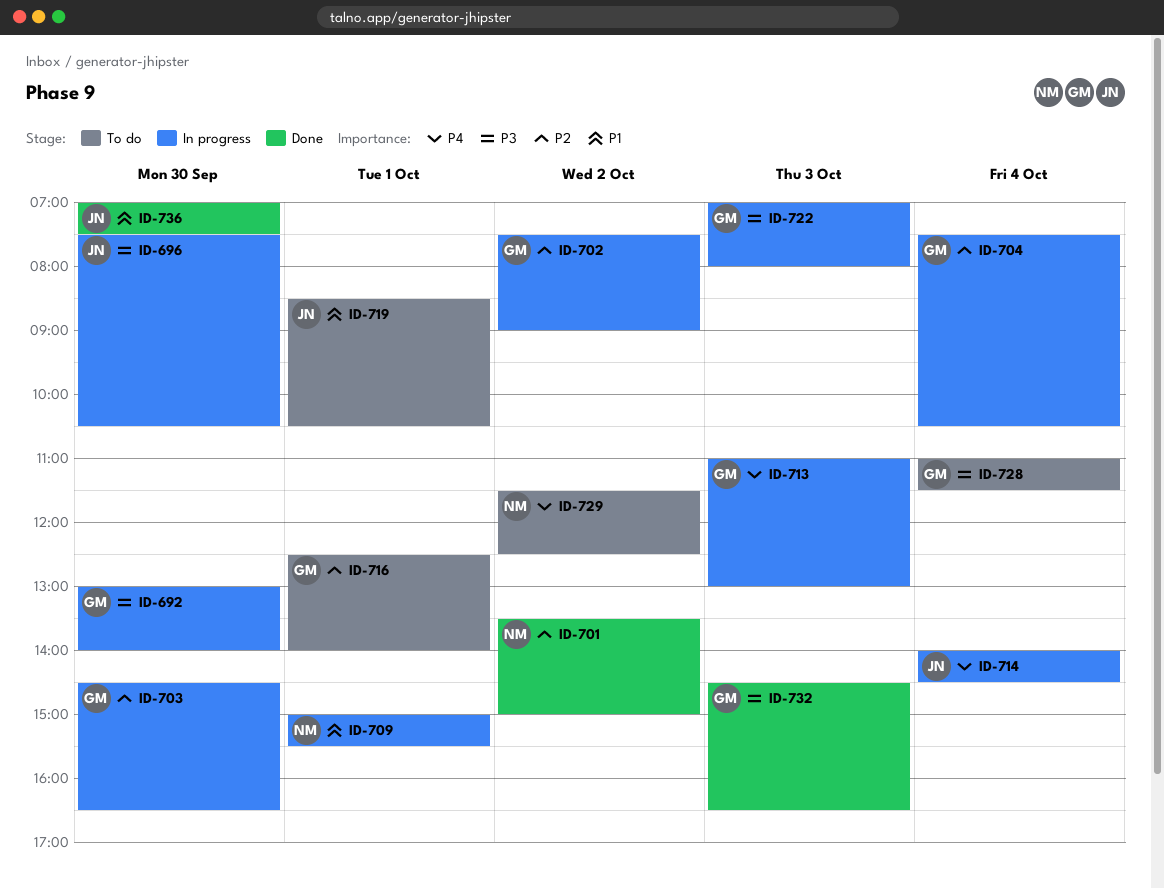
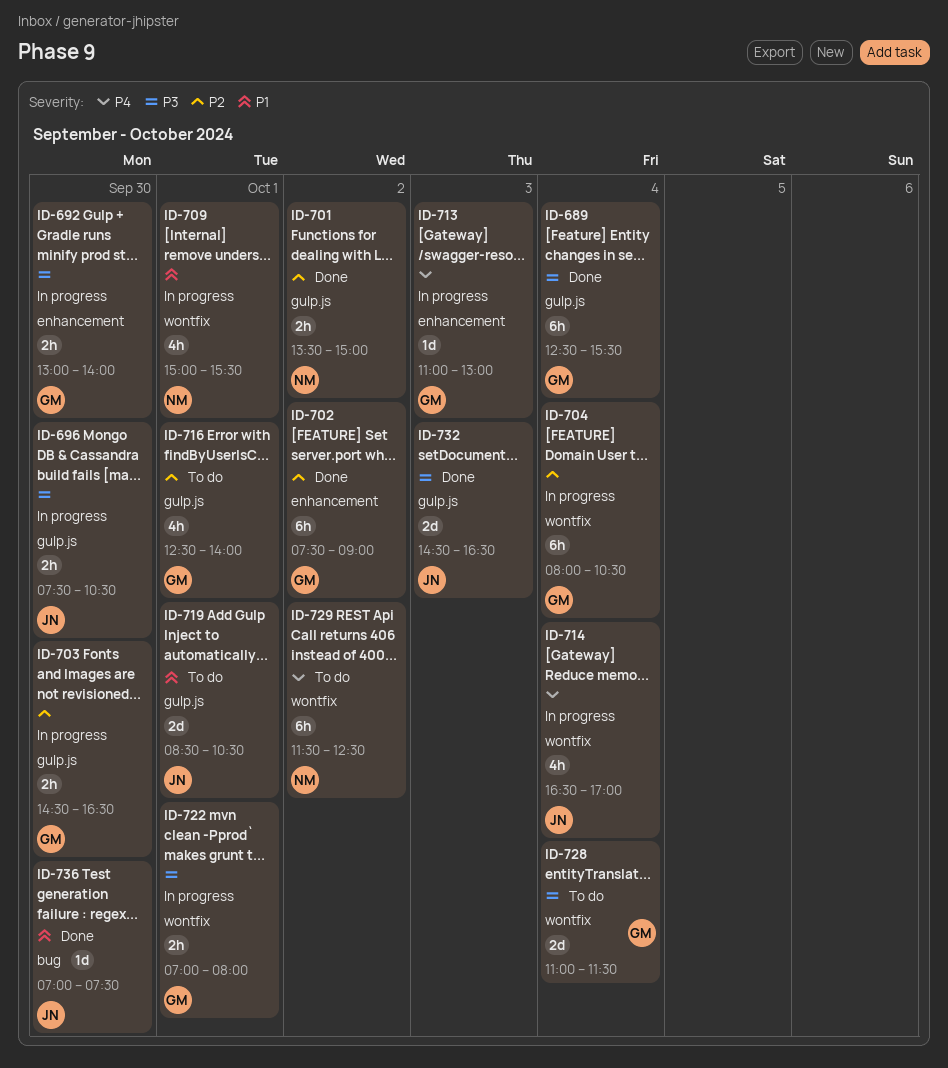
ID-689: none -> present
ID-702, status: In progress -> Done
ID-704, begins: 07:30 -> 08:00
ID-714, begins: 14:00 -> 16:30
ID-714, ends: 14:30 -> 17:00
ID-722, day: Oct 3 -> Oct 1
ID-732, owner: GM -> JN

